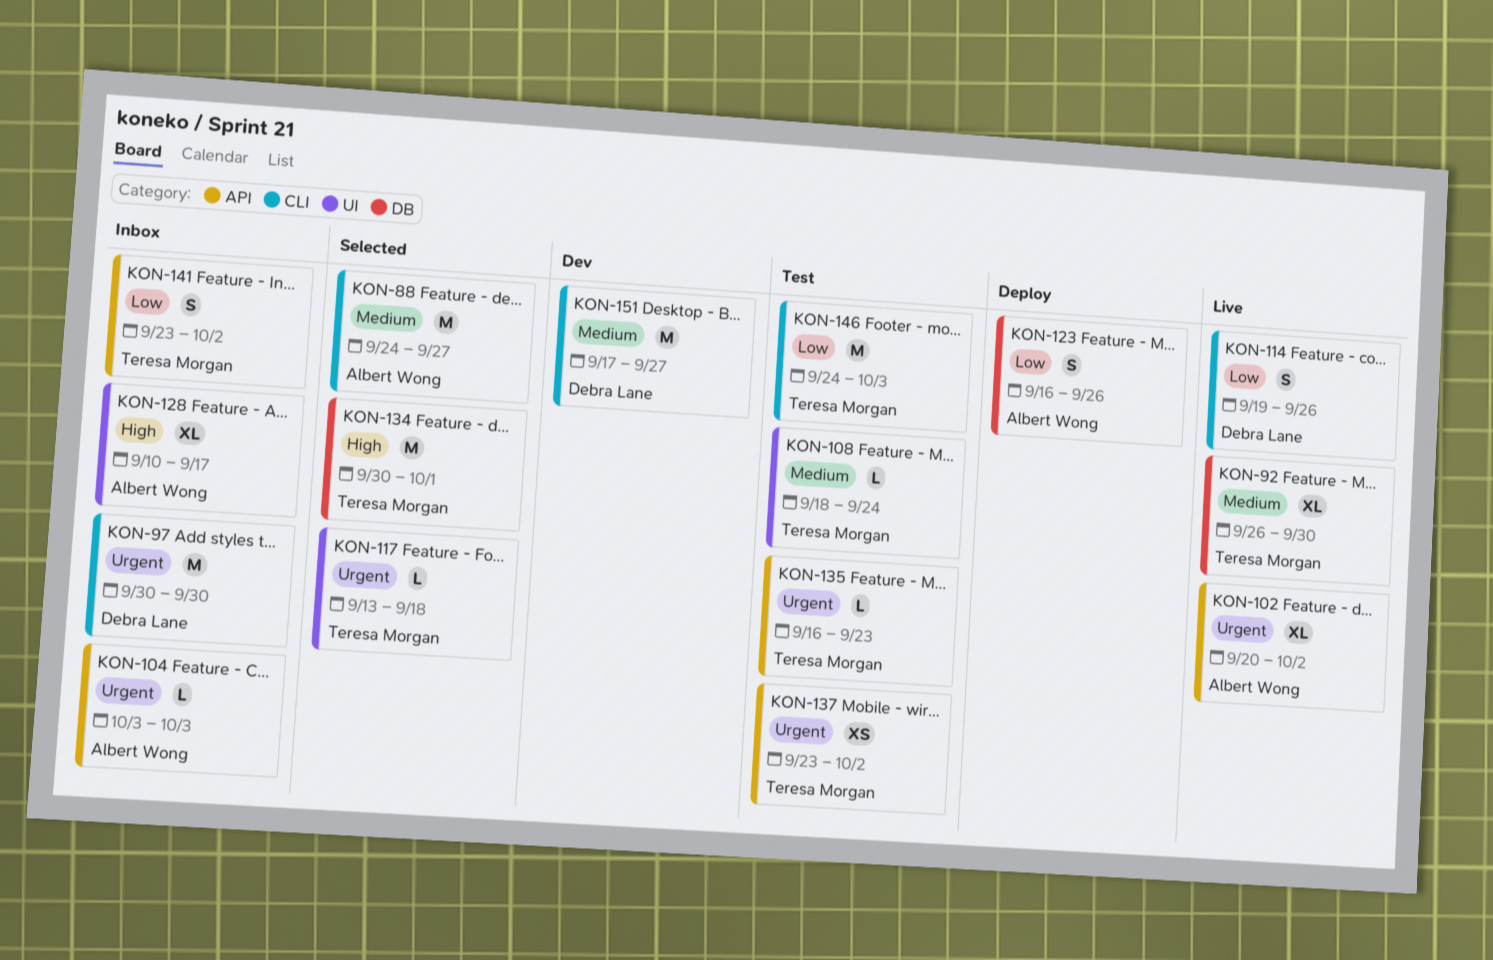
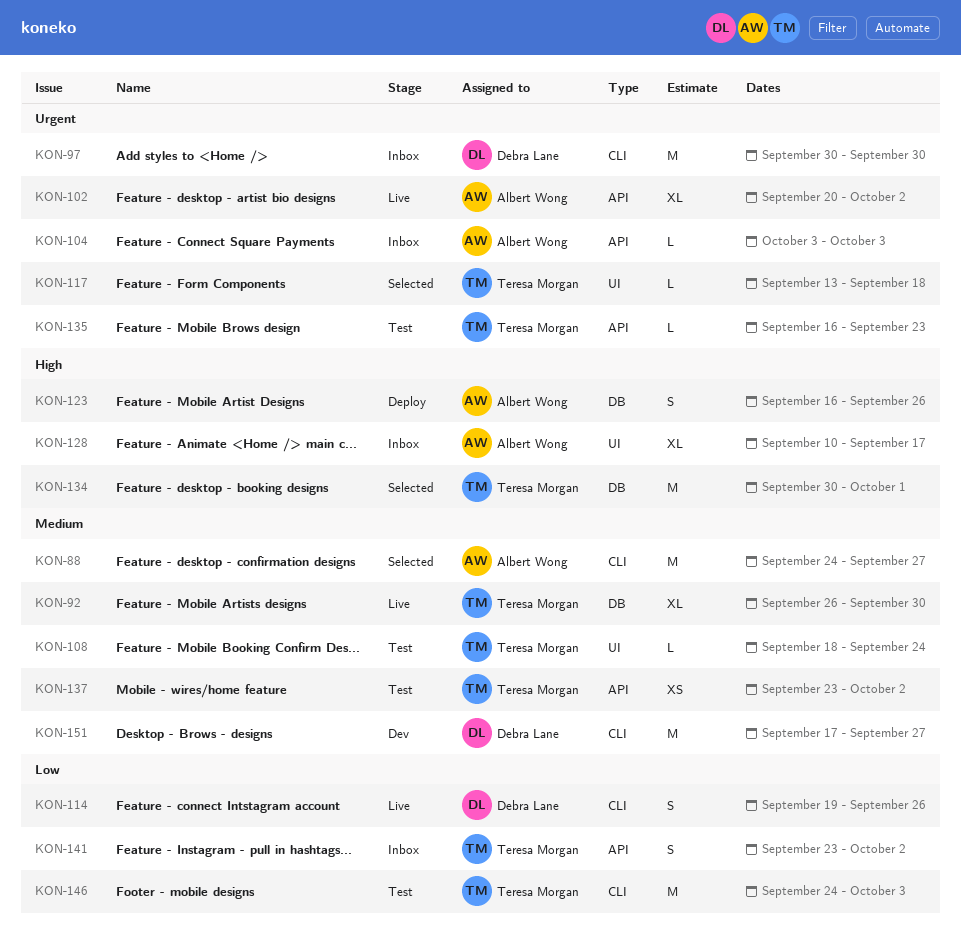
KON-123, priority: Low -> High
KON-137, priority: Urgent -> Medium

